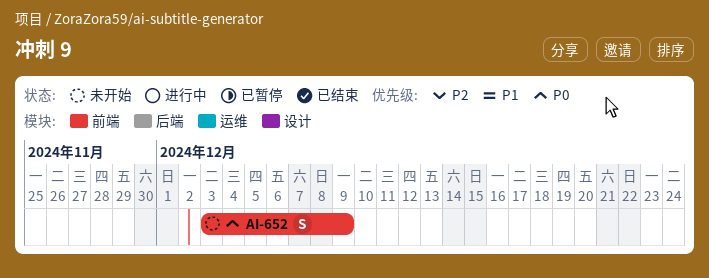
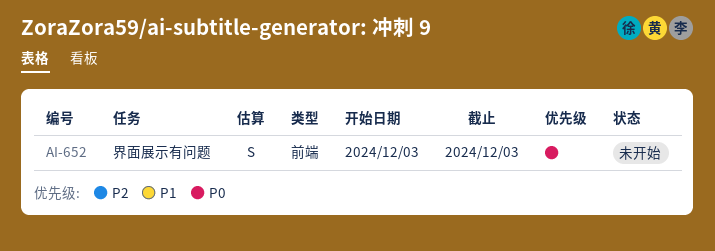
AI-652, due: Dec 9 -> Dec 3

